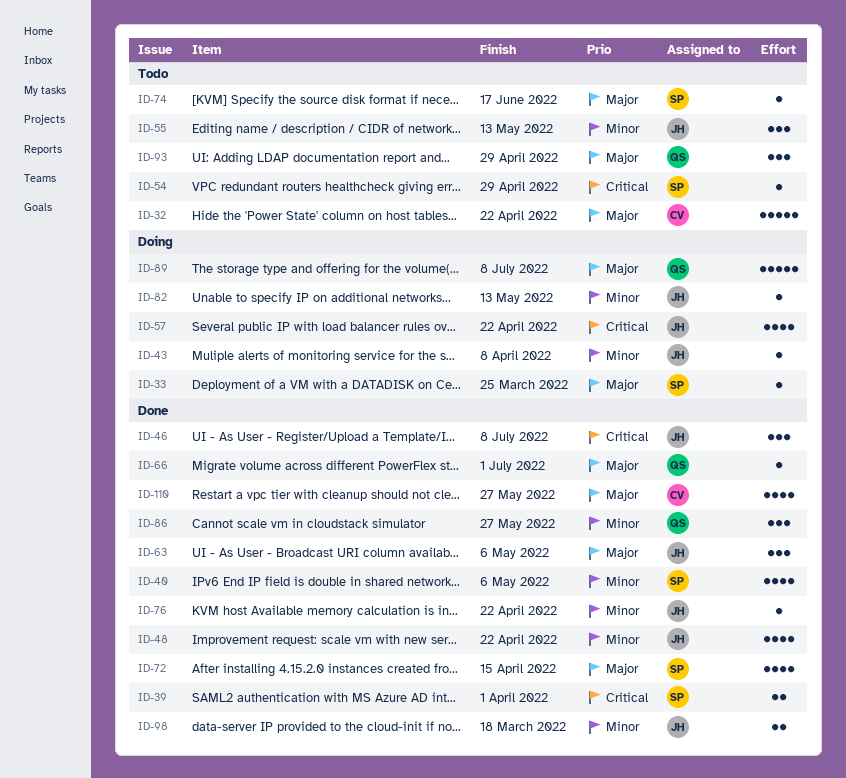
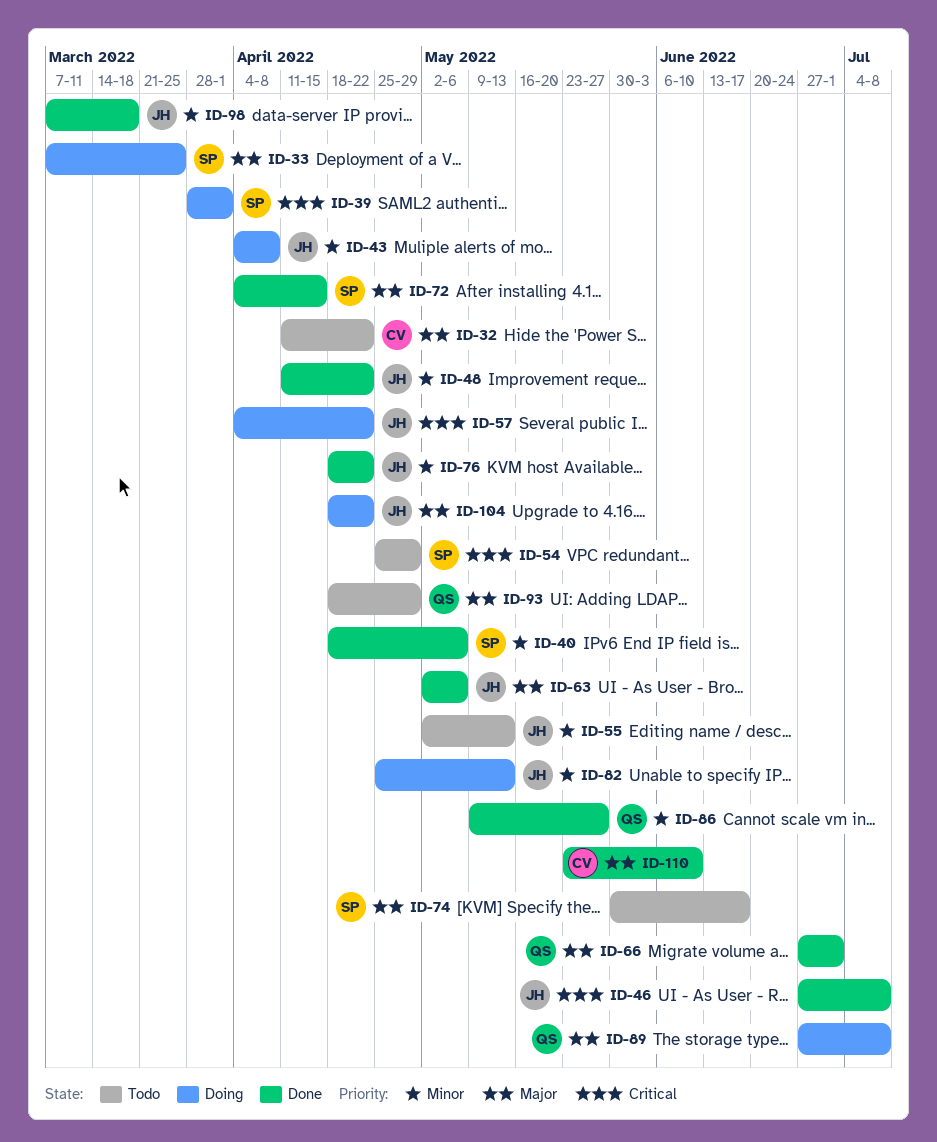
ID-39, status: Done -> Doing
ID-104: none -> present
ID-110, due: May 27 -> Jun 10

